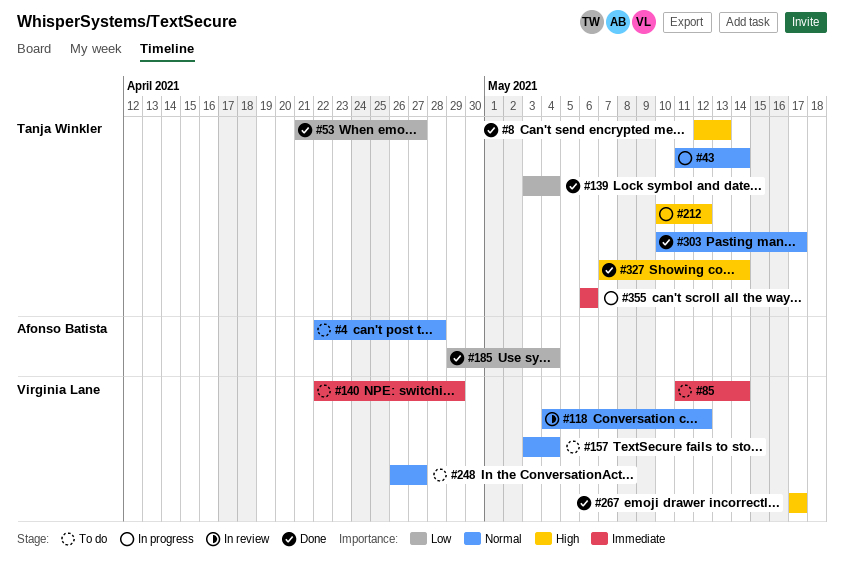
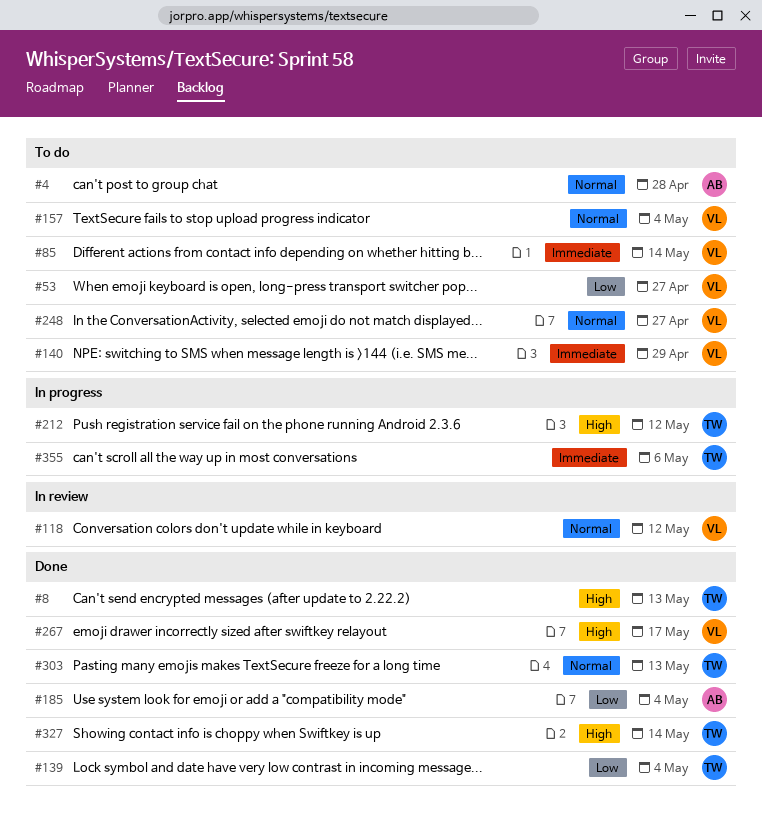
#43: present -> none
#53, status: Done -> To do
#53, owner: Tanja Winkler -> Virginia Lane
#303, due: May 17 -> May 13

